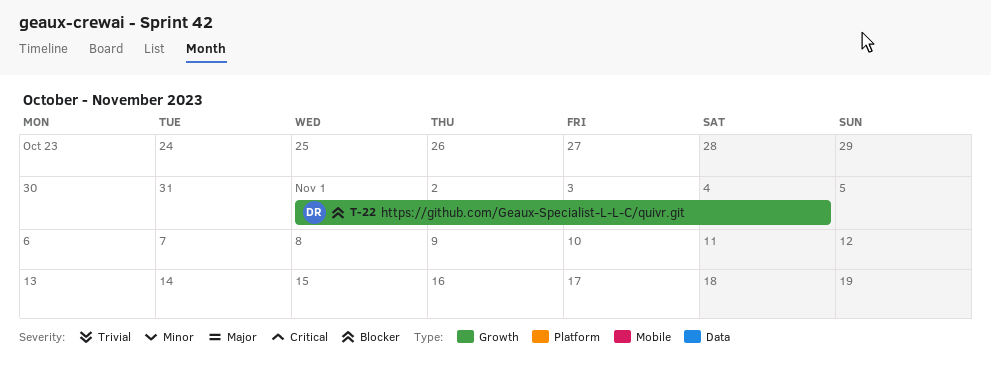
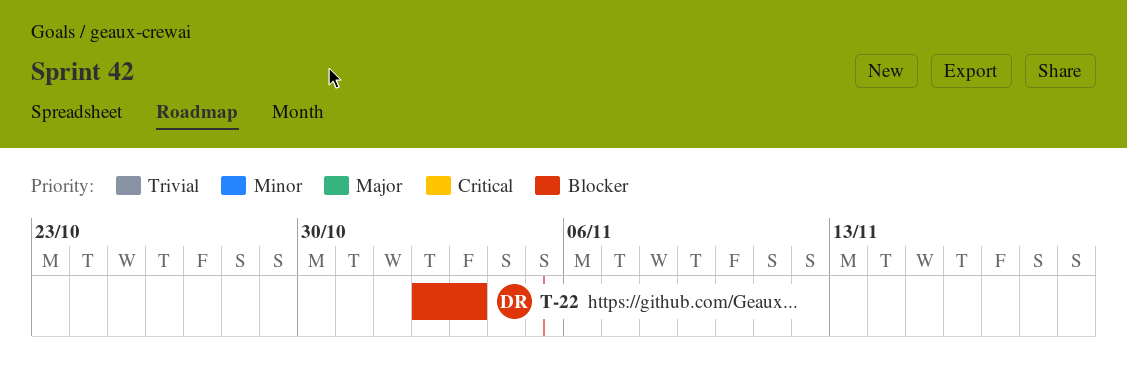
T-22, start: Nov 1 -> Nov 2
T-22, due: Nov 4 -> Nov 3

